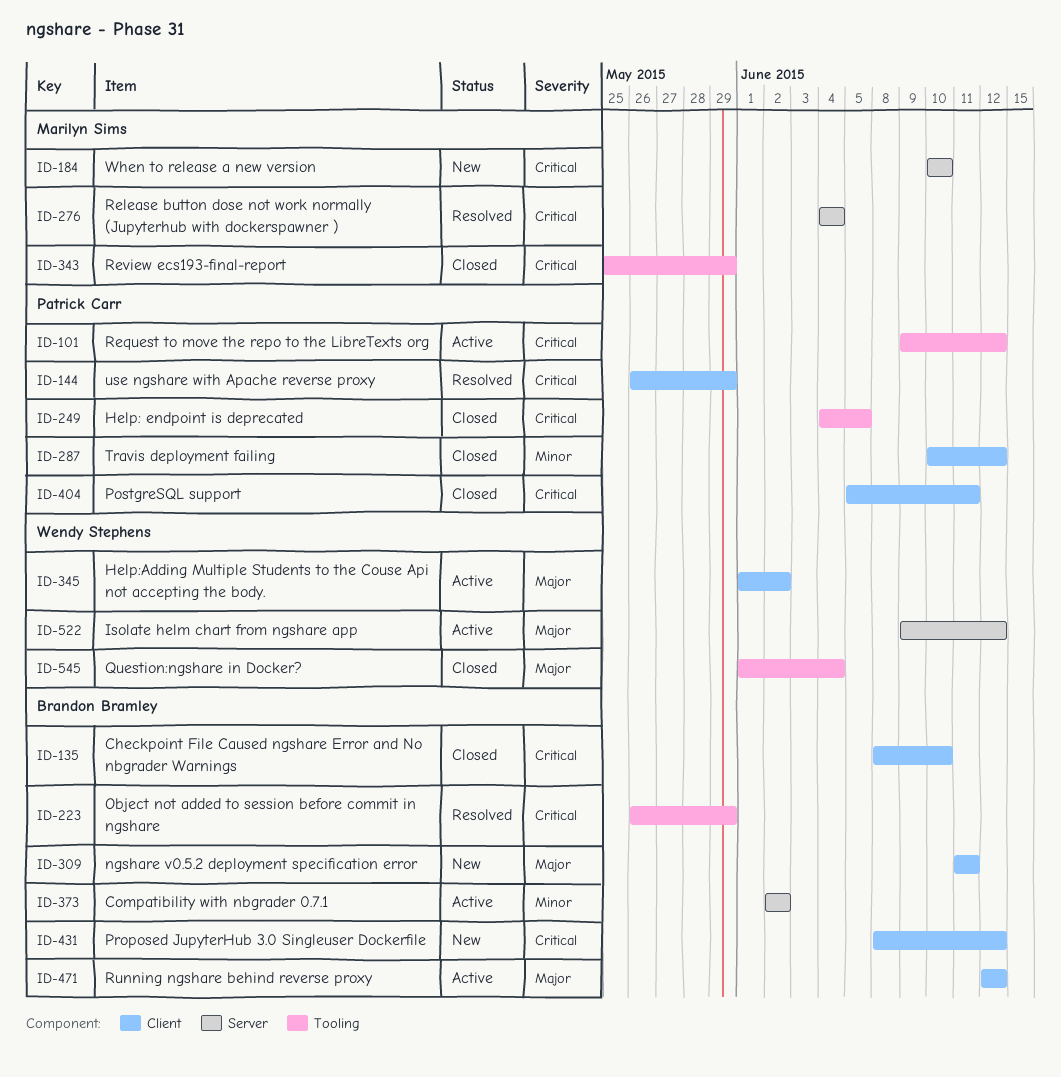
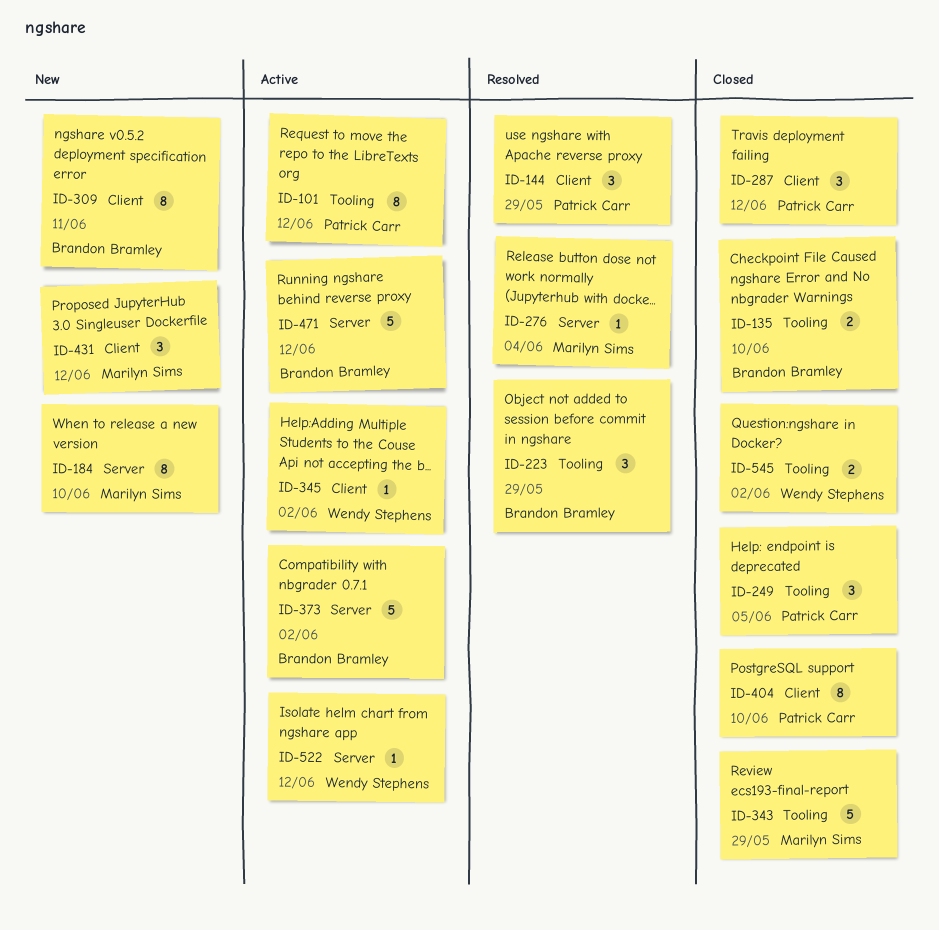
ID-135, label: Client -> Tooling
ID-404, due: Jun 11 -> Jun 10
ID-431, owner: Brandon Bramley -> Marilyn Sims
ID-471, label: Client -> Server
ID-545, due: Jun 4 -> Jun 2

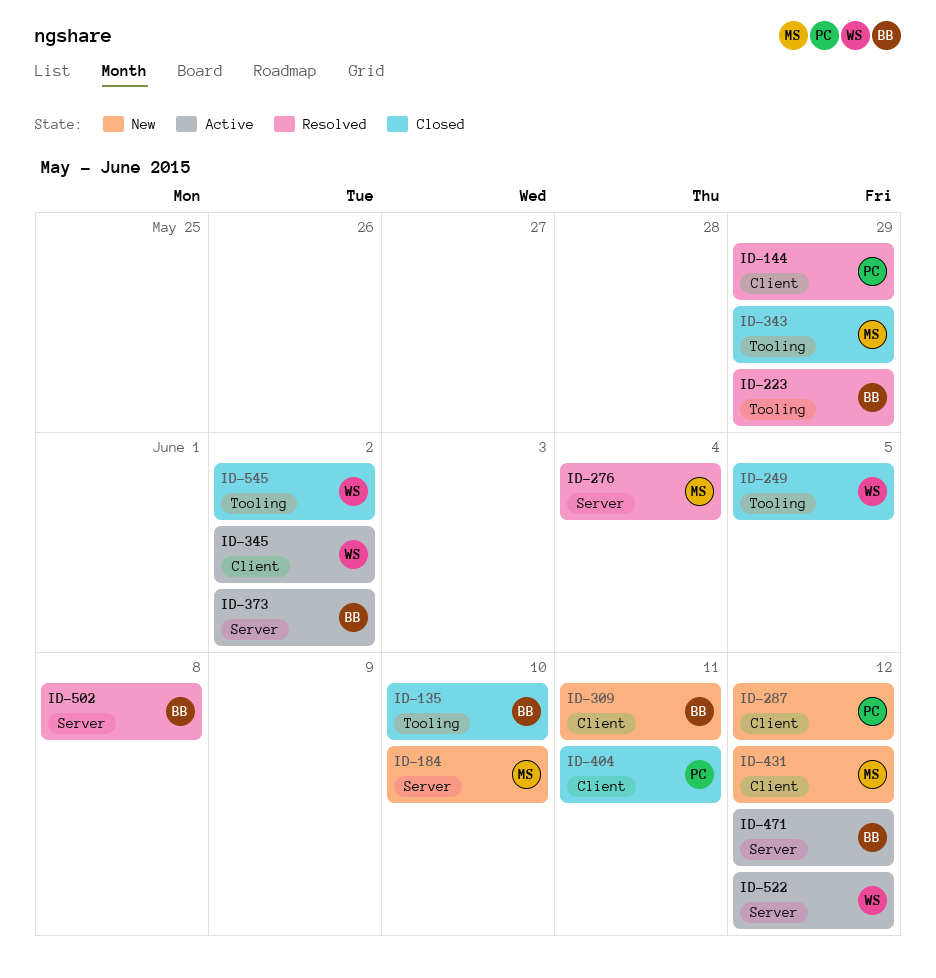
ID-101: present -> none
ID-249, owner: Patrick Carr -> Wendy Stephens
ID-287, status: Closed -> New
ID-404, due: Jun 10 -> Jun 11
ID-502: none -> present

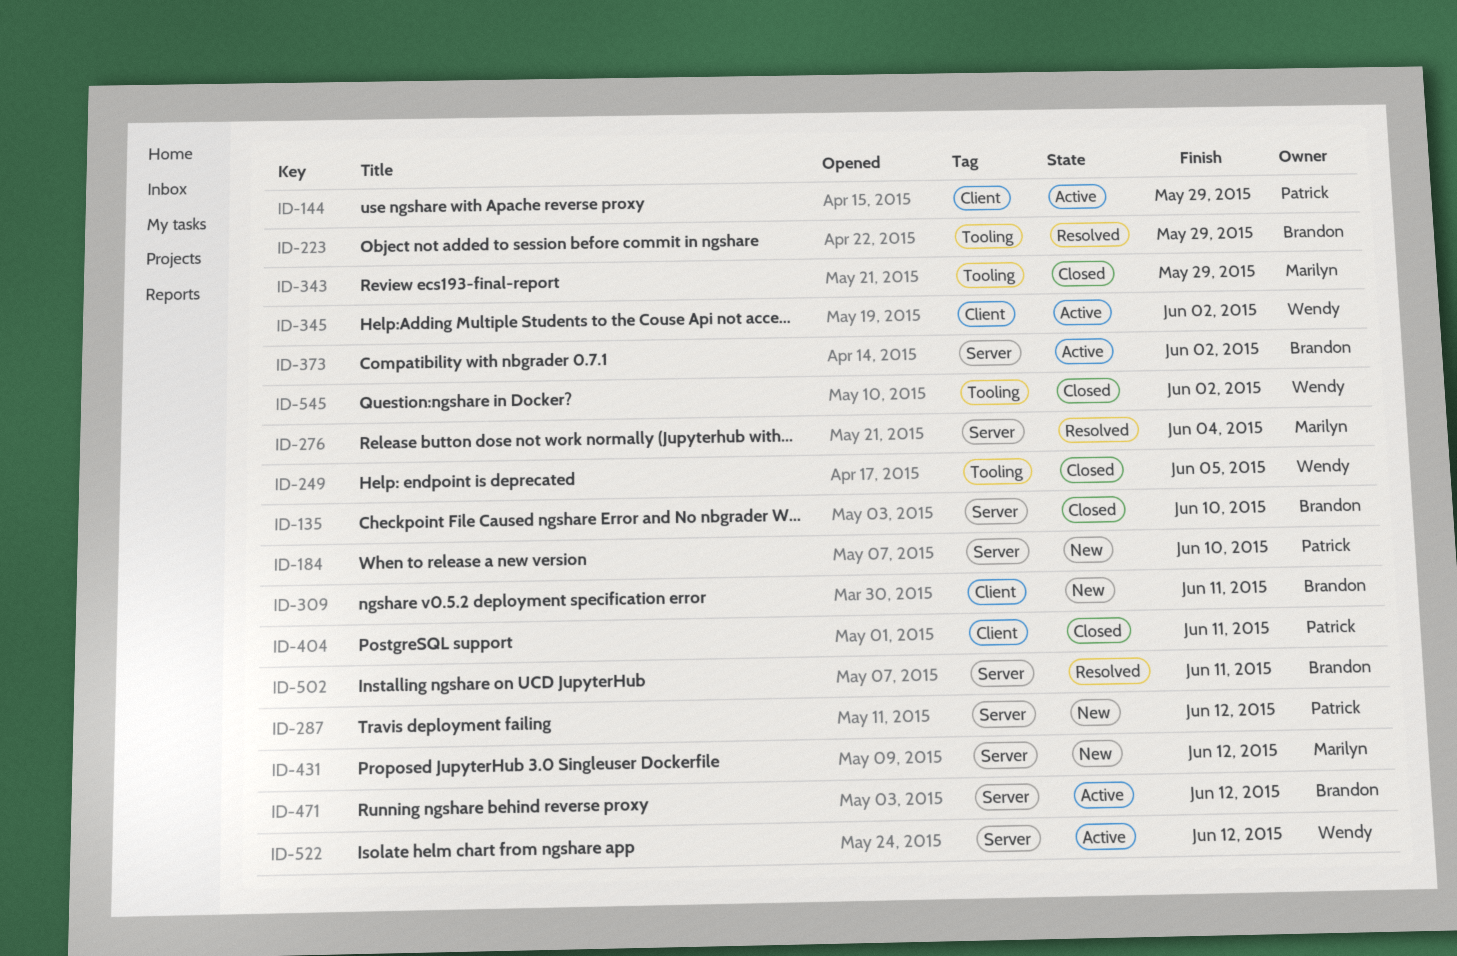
ID-135, label: Tooling -> Server
ID-144, status: Resolved -> Active
ID-184, owner: Marilyn -> Patrick
ID-287, label: Client -> Server
ID-431, label: Client -> Server
ID-502, due: Jun 8 -> Jun 11

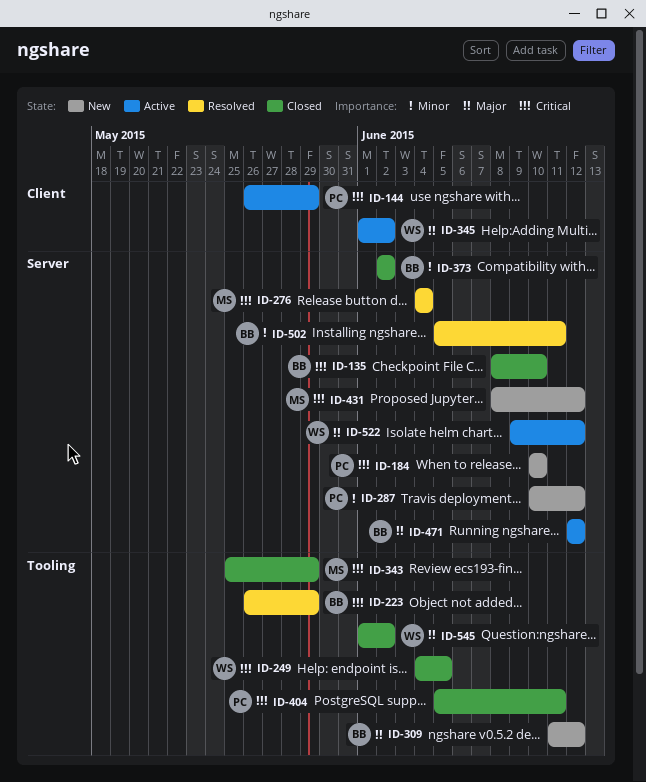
ID-309, label: Client -> Tooling
ID-309, due: Jun 11 -> Jun 12
ID-373, status: Active -> Closed
ID-404, label: Client -> Tooling

